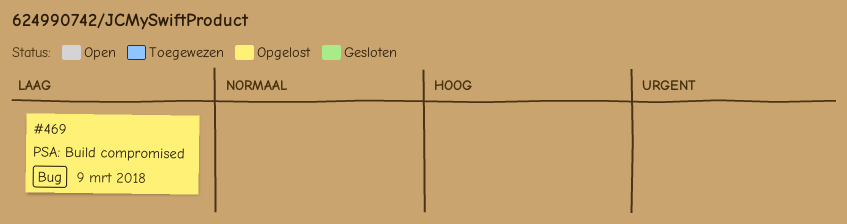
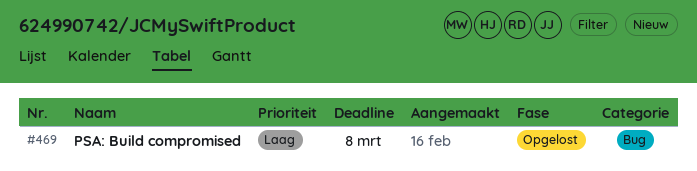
#469, due: Mar 9 -> Mar 8

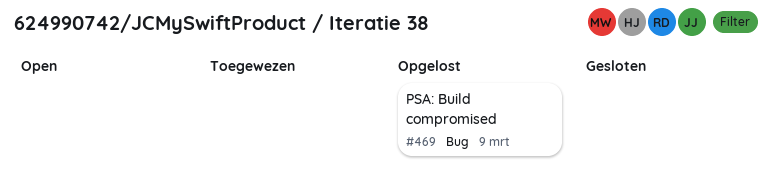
#469, due: Mar 8 -> Mar 9

